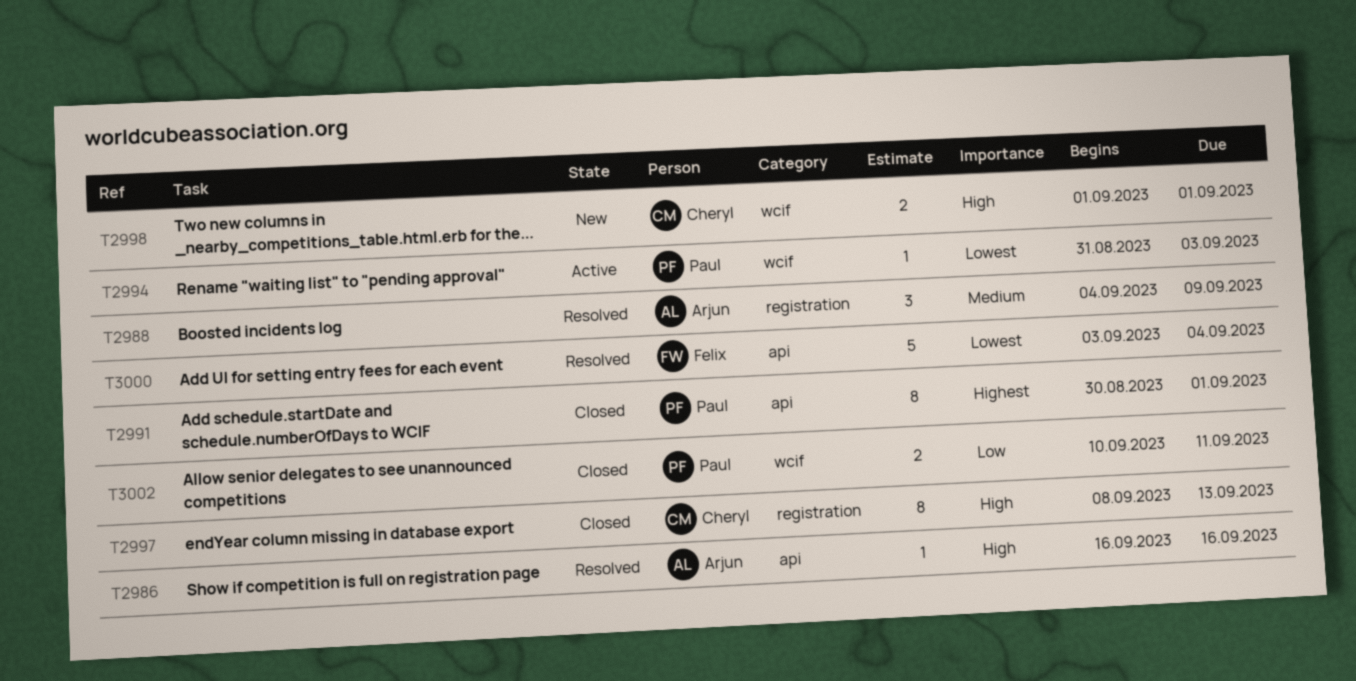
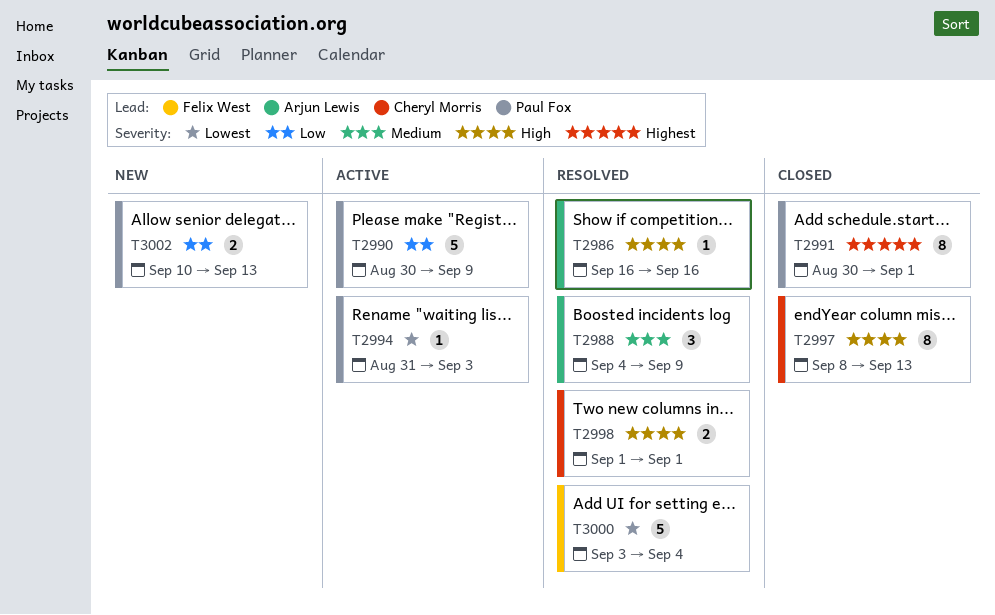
T2990: none -> present
T2998, status: New -> Resolved
T3002, status: Closed -> New
T3002, due: Sep 11 -> Sep 13

